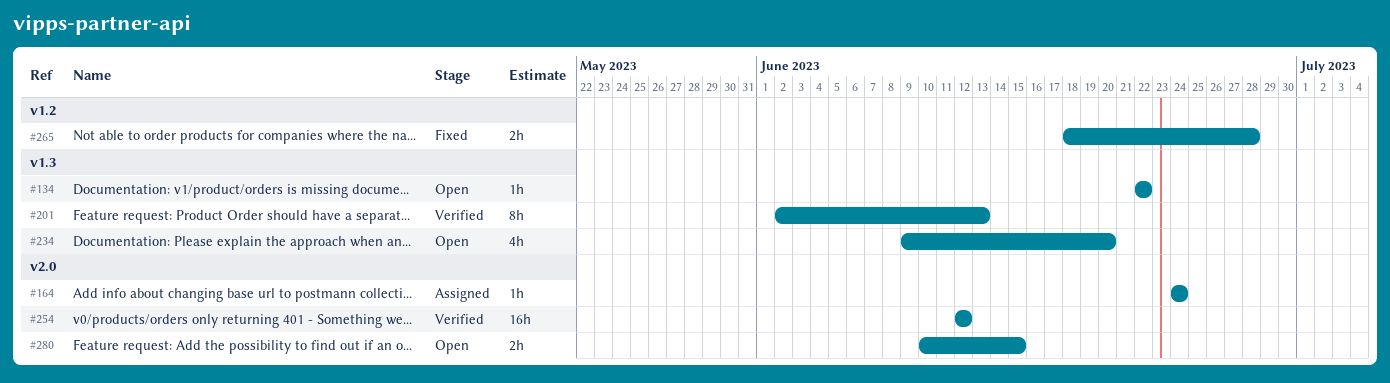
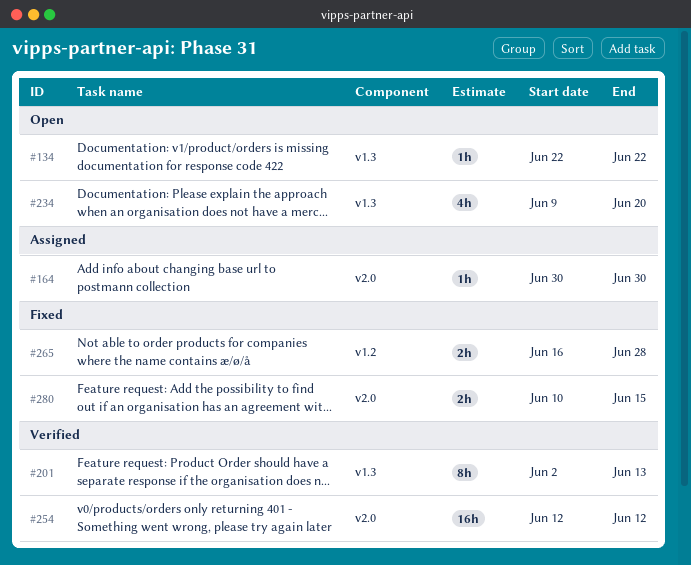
#164, start: Jun 24 -> Jun 30
#164, due: Jun 24 -> Jun 30
#265, start: Jun 18 -> Jun 16
#280, status: Open -> Fixed

